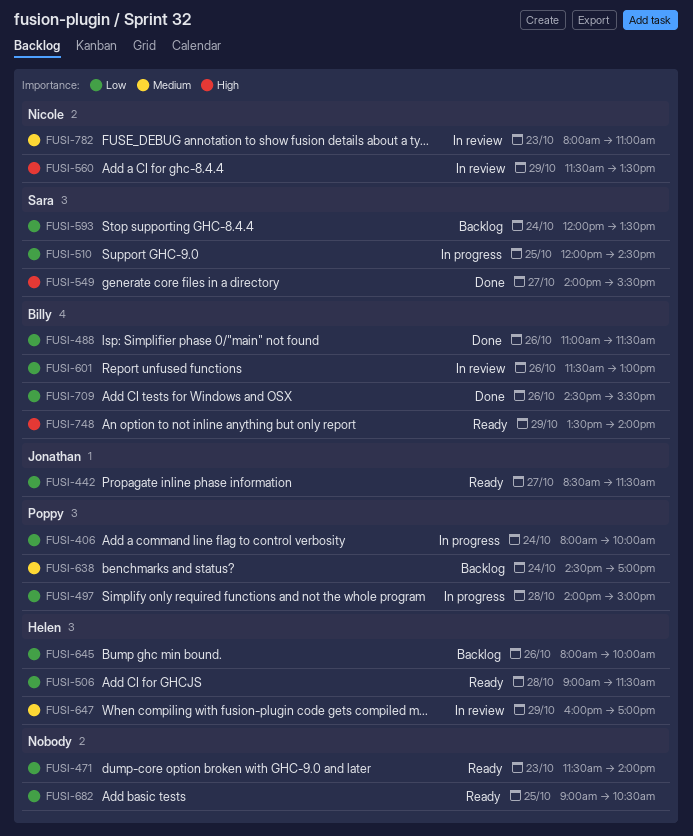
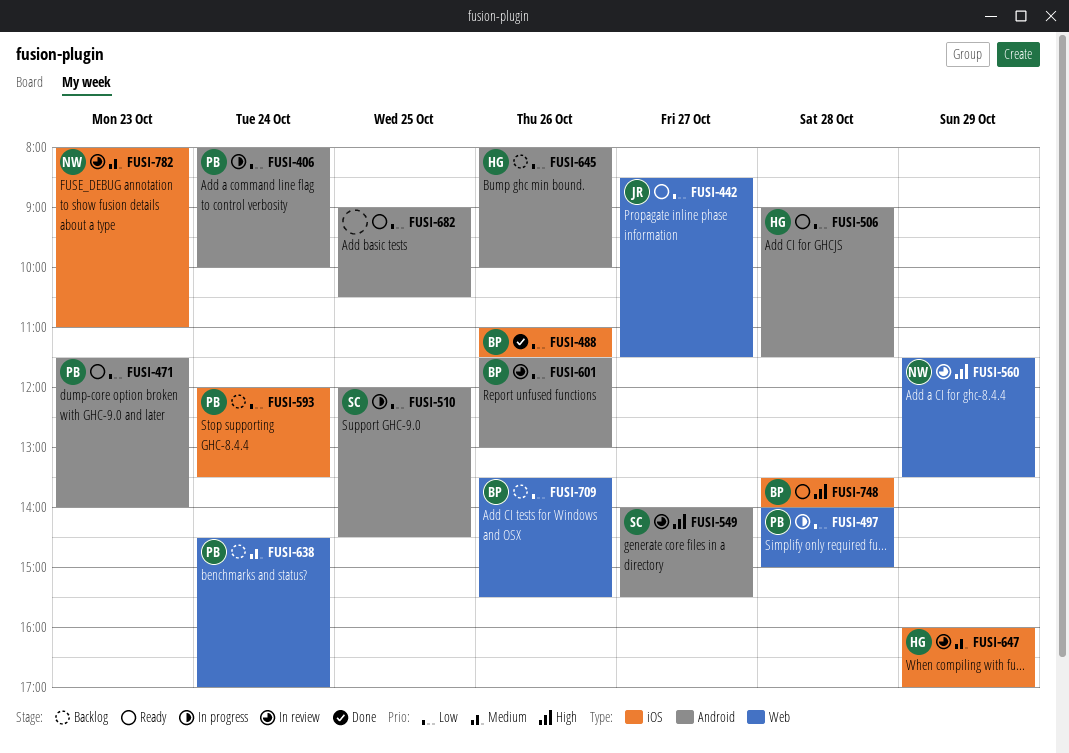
FUSI-471, owner: none -> Poppy
FUSI-549, status: Done -> In review
FUSI-593, owner: Sara -> Poppy
FUSI-709, status: Done -> Backlog
FUSI-709, begins: 14:30 -> 13:30
FUSI-748, day: Oct 29 -> Oct 28

